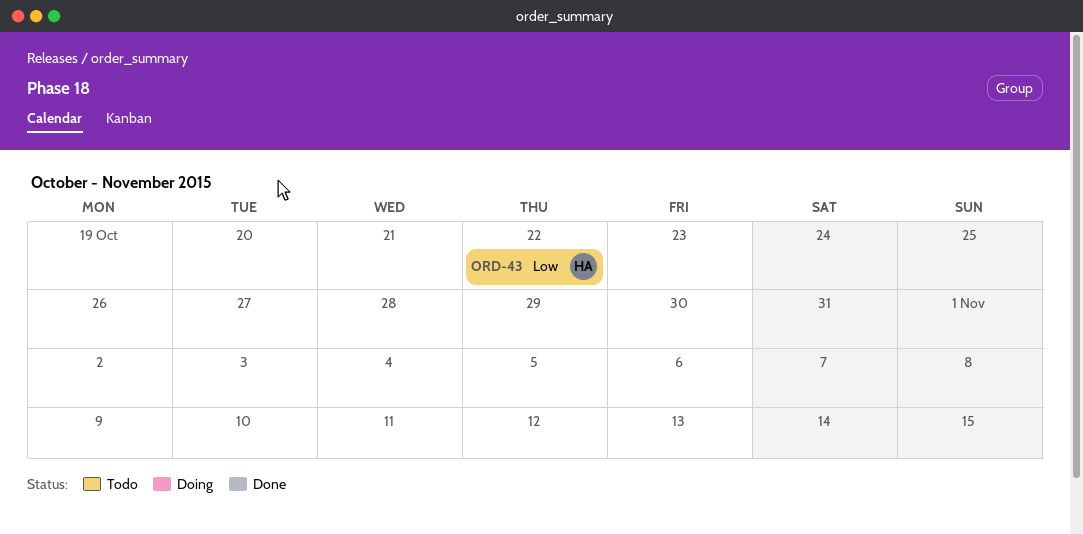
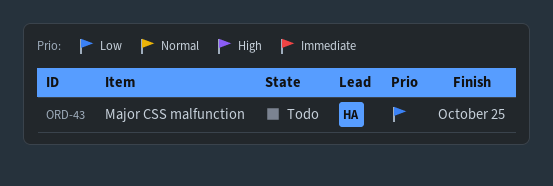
ORD-43, due: Oct 22 -> Oct 25

